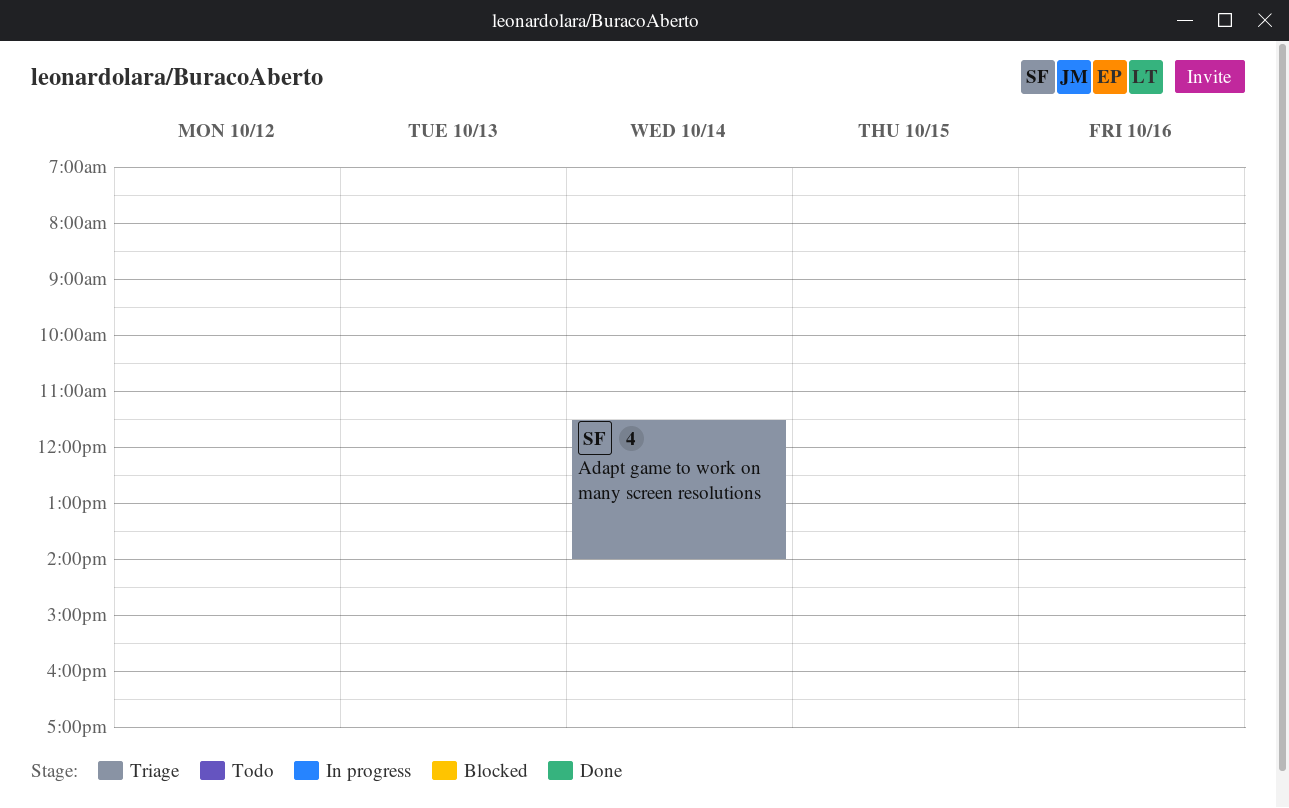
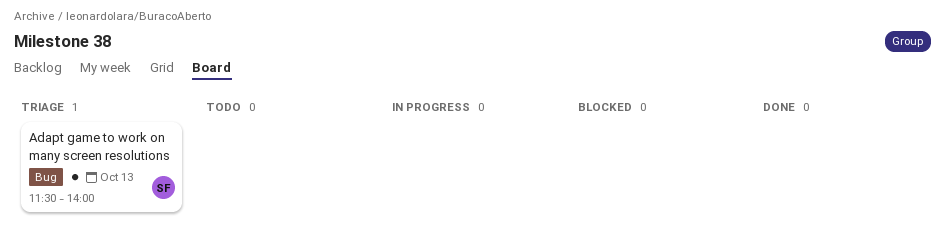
Adapt game to work on many screen resolutions, estimate: 4 -> 1
Adapt game to work on many screen resolutions, day: Oct 14 -> Oct 13

